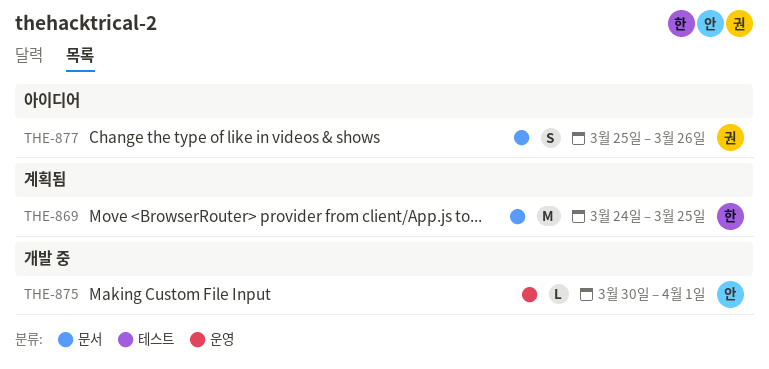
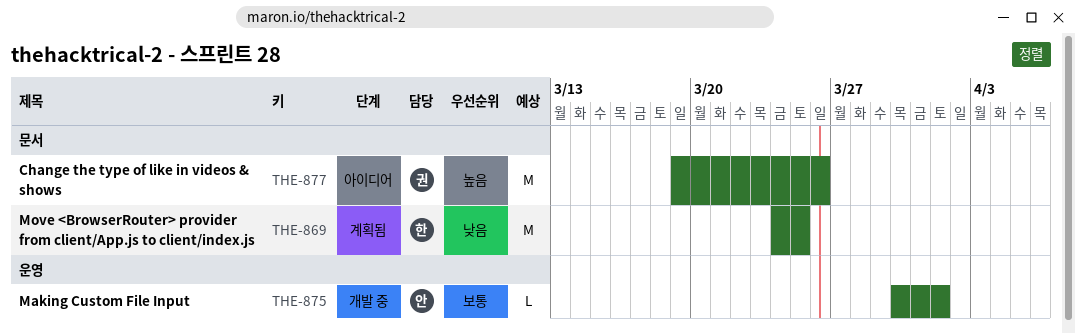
THE-877, estimate: S -> M
THE-877, start: Mar 25 -> Mar 19

